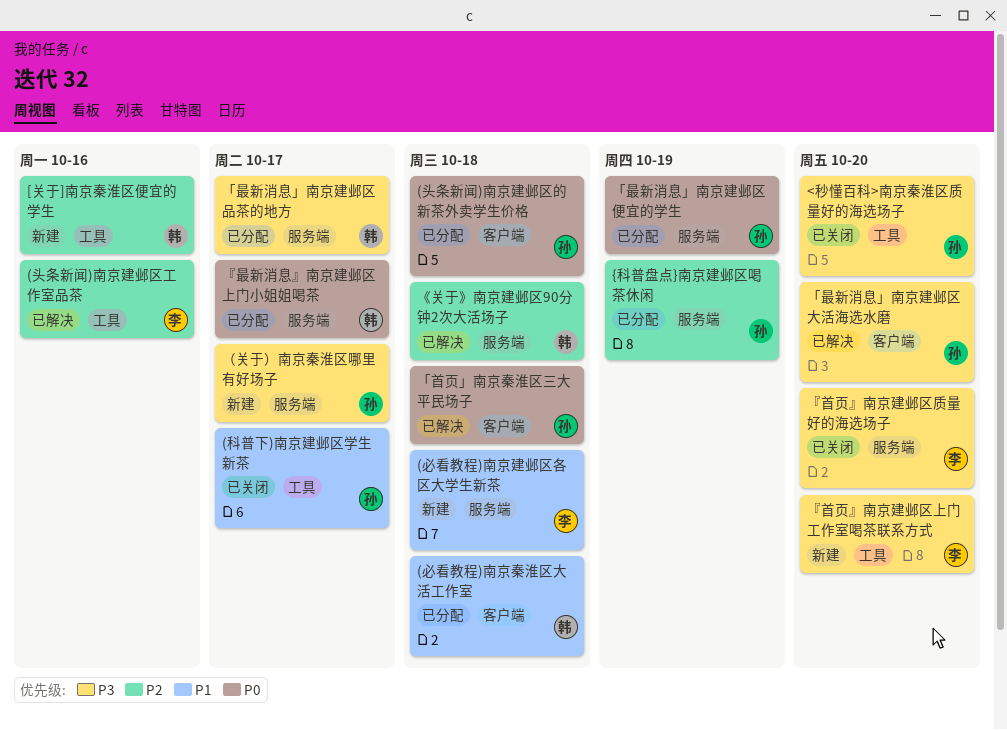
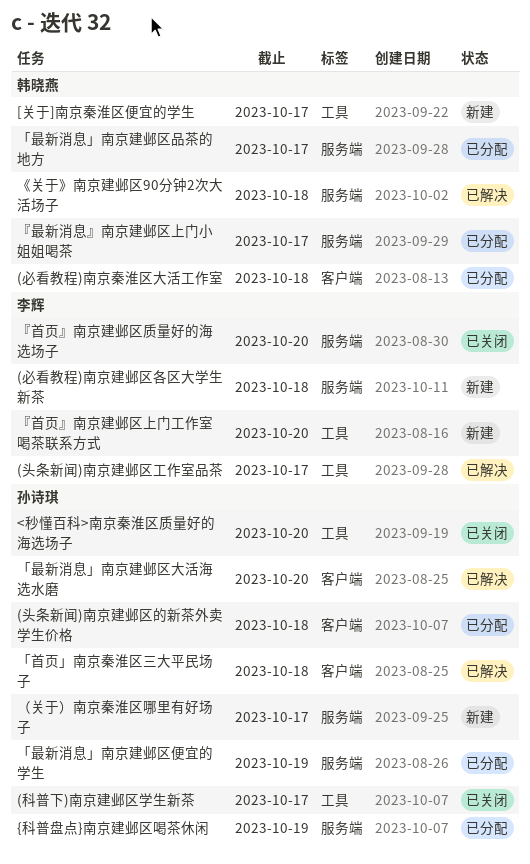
(头条新闻)南京建邺区工作室品茶, due: Oct 16 -> Oct 17
[关于]南京秦淮区便宜的学生, due: Oct 16 -> Oct 17

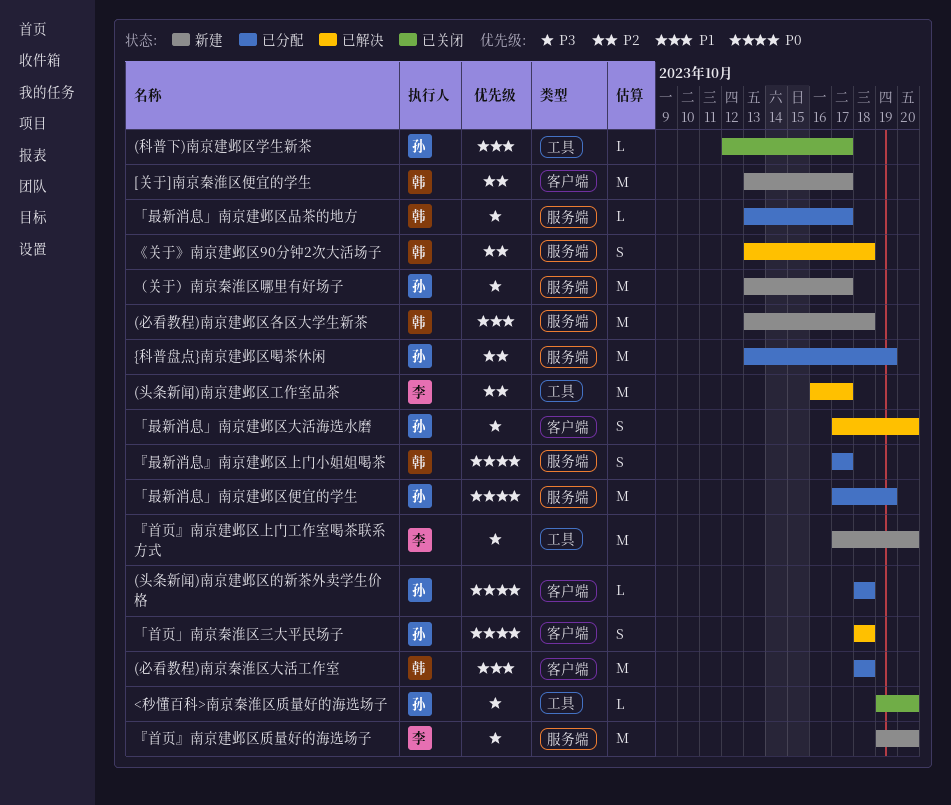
(必看教程)南京建邺区各区大学生新茶, owner: 李辉 -> 韩晓燕
[关于]南京秦淮区便宜的学生, label: 工具 -> 客户端
『首页』南京建邺区质量好的海选场子, status: 已关闭 -> 新建

